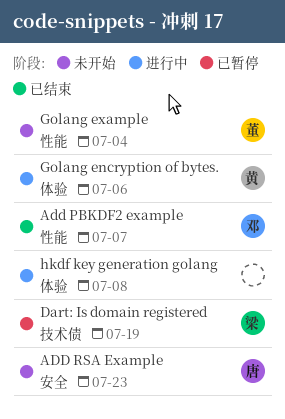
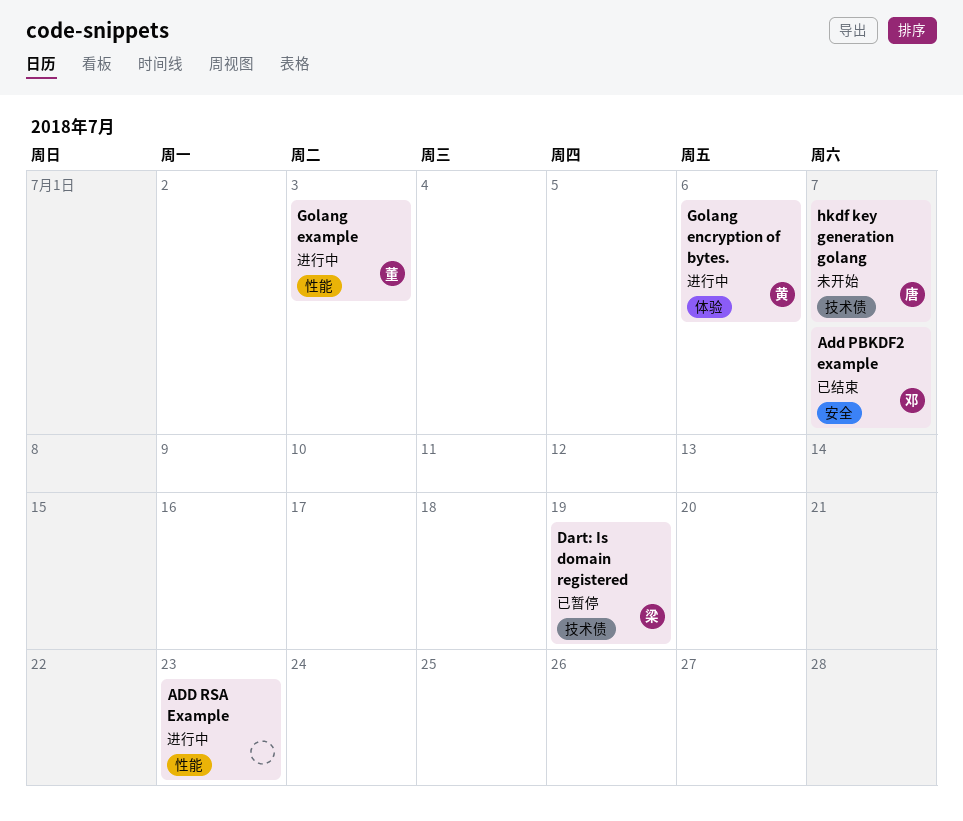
Add PBKDF2 example, label: 性能 -> 安全
ADD RSA Example, status: 未开始 -> 进行中
ADD RSA Example, owner: 唐 -> none
ADD RSA Example, label: 安全 -> 性能
Golang example, status: 未开始 -> 进行中
Golang example, due: Jul 4 -> Jul 3
hkdf key generation golang, status: 进行中 -> 未开始
hkdf key generation golang, owner: none -> 唐
hkdf key generation golang, label: 体验 -> 技术债
hkdf key generation golang, due: Jul 8 -> Jul 7

